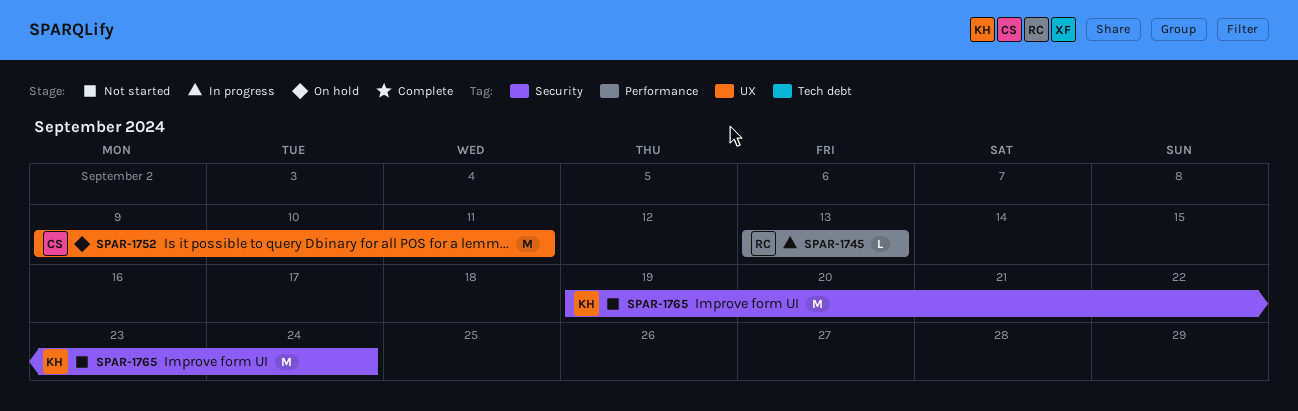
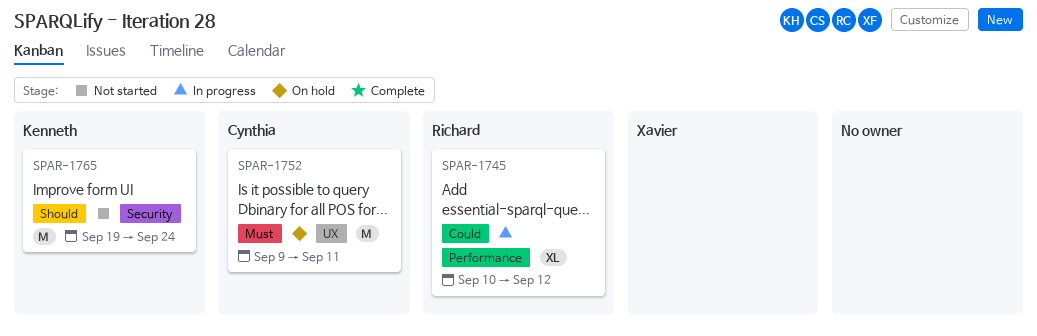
SPAR-1745, estimate: L -> XL
SPAR-1745, start: Sep 13 -> Sep 10
SPAR-1745, due: Sep 13 -> Sep 12

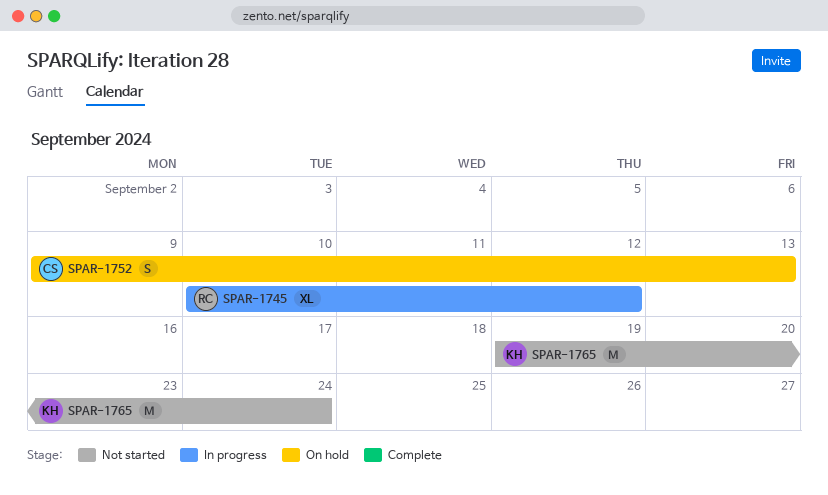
SPAR-1752, estimate: M -> S
SPAR-1752, due: Sep 11 -> Sep 13

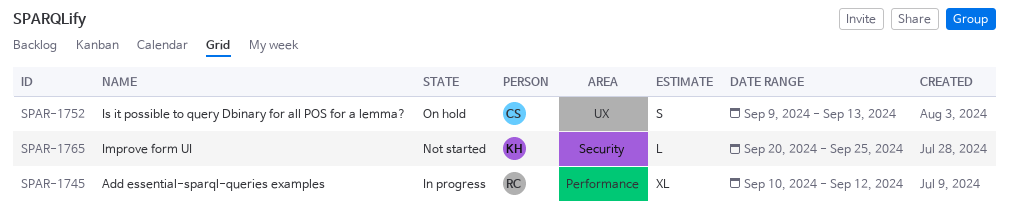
SPAR-1765, estimate: M -> L
SPAR-1765, start: Sep 19 -> Sep 20
SPAR-1765, due: Sep 24 -> Sep 25

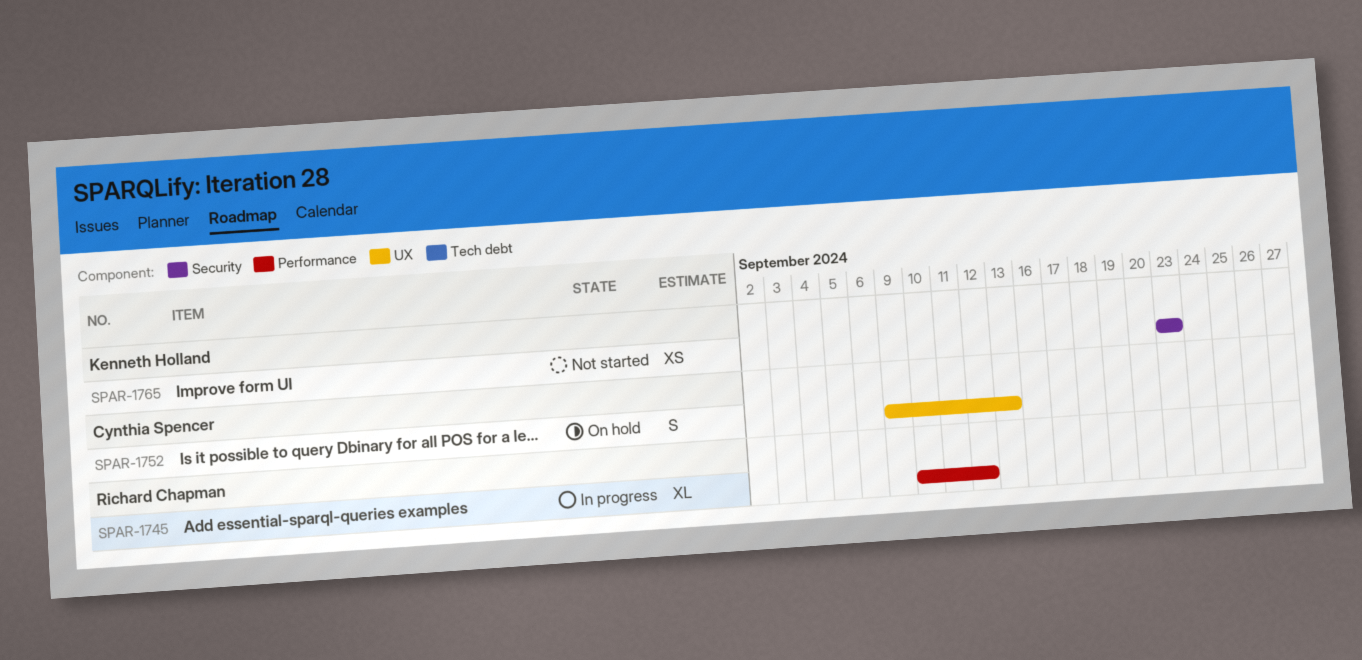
SPAR-1765, estimate: L -> XS
SPAR-1765, start: Sep 20 -> Sep 23
SPAR-1765, due: Sep 25 -> Sep 23

